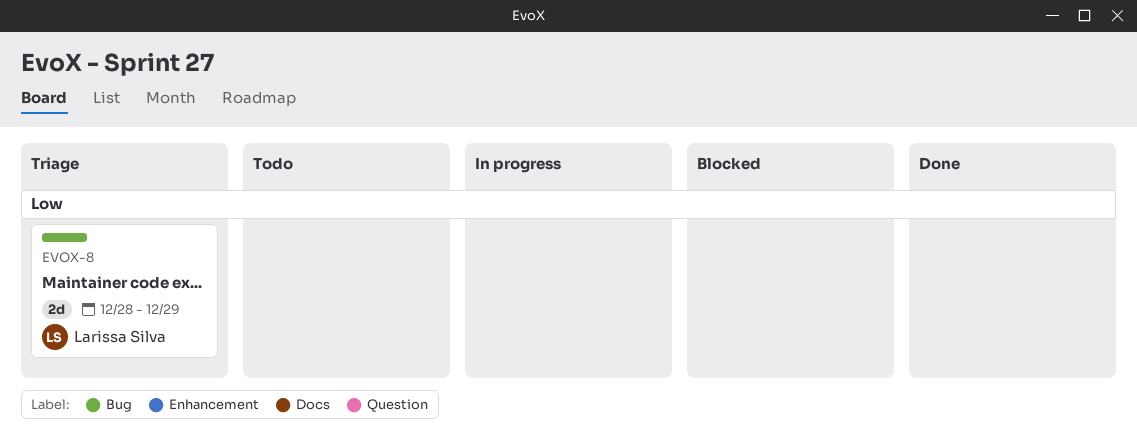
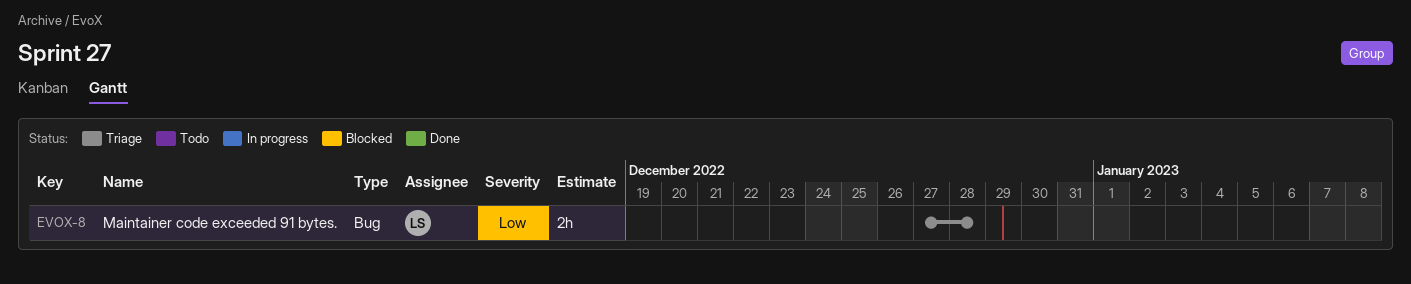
EVOX-8, estimate: 2d -> 2h
EVOX-8, start: Dec 28 -> Dec 27
EVOX-8, due: Dec 29 -> Dec 28

